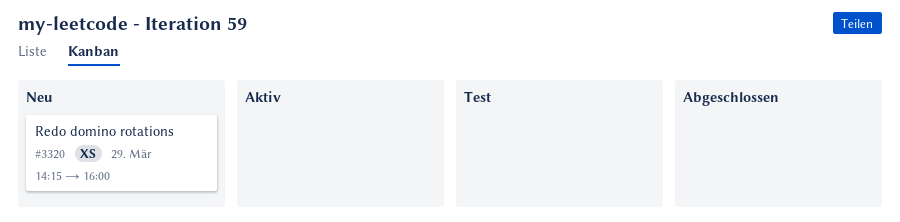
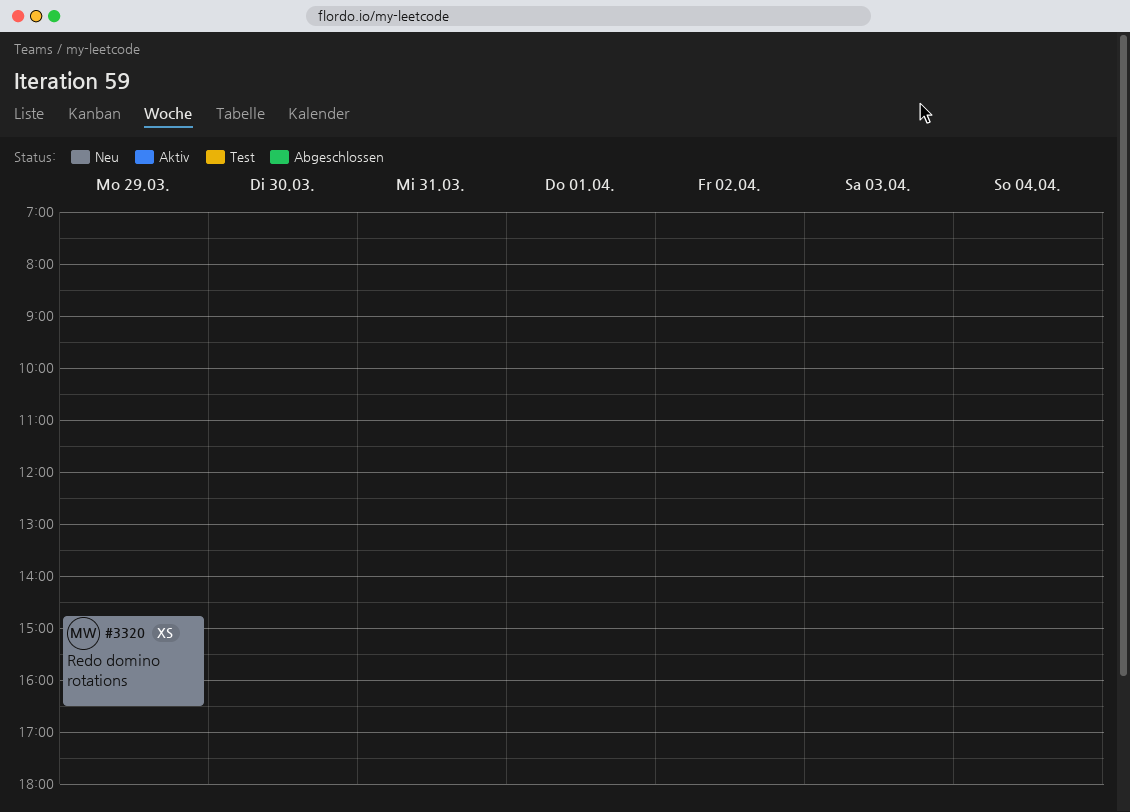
#3320, begins: 14:15 -> 14:45
#3320, ends: 16:00 -> 16:30

